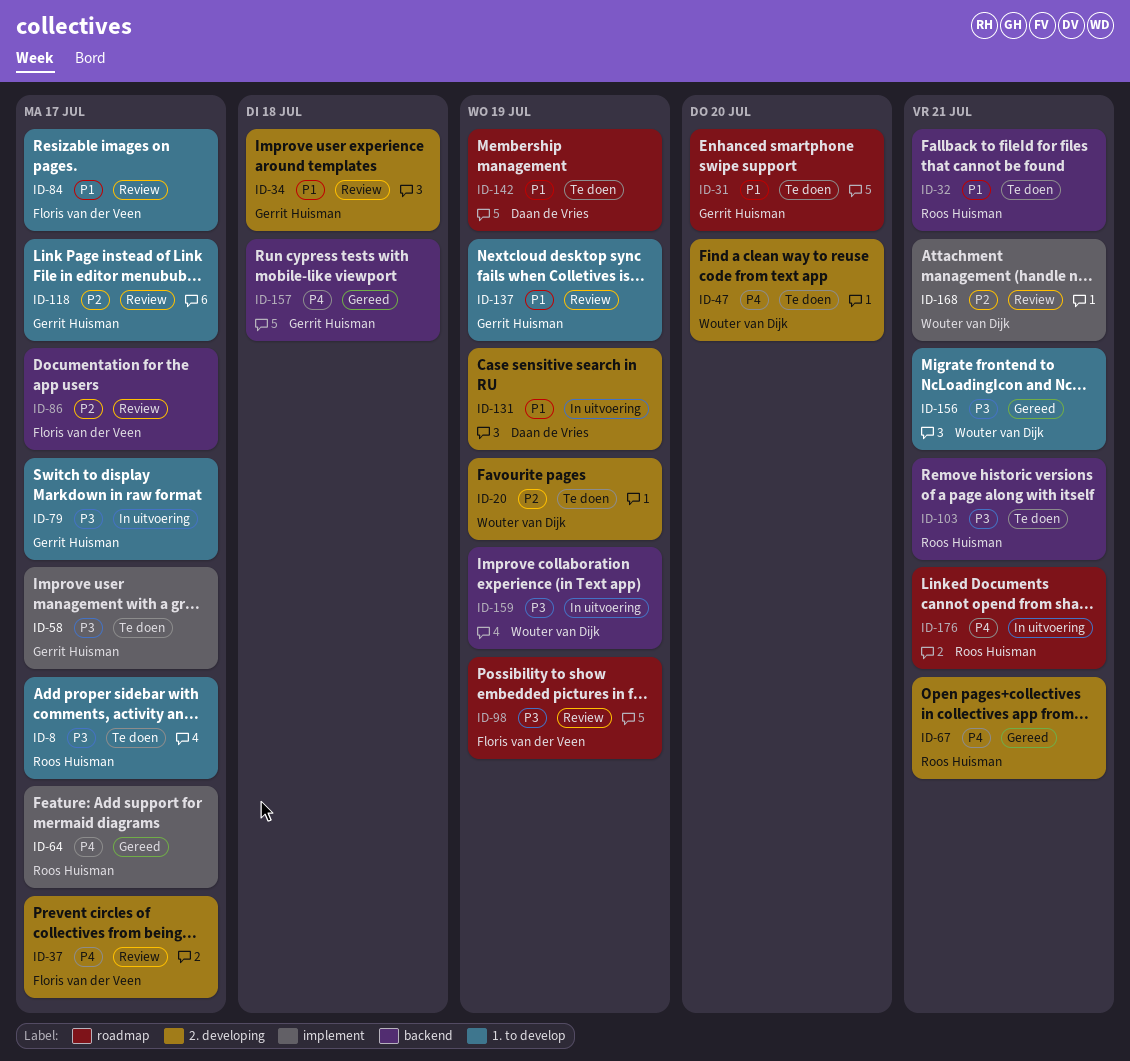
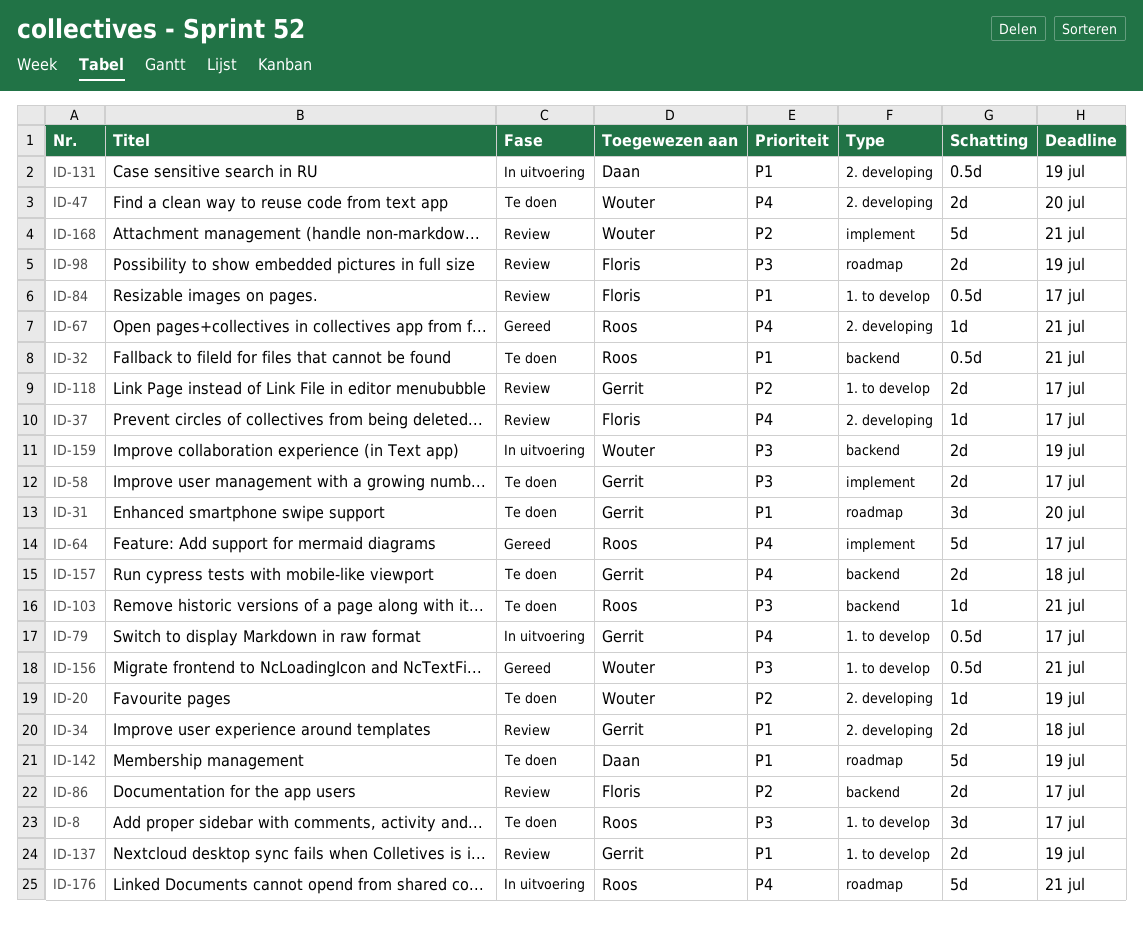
ID-79, priority: P3 -> P4
ID-157, status: Gereed -> Te doen

